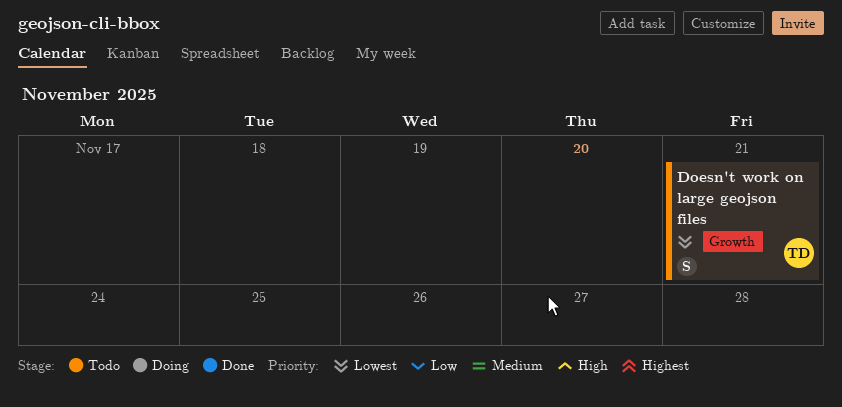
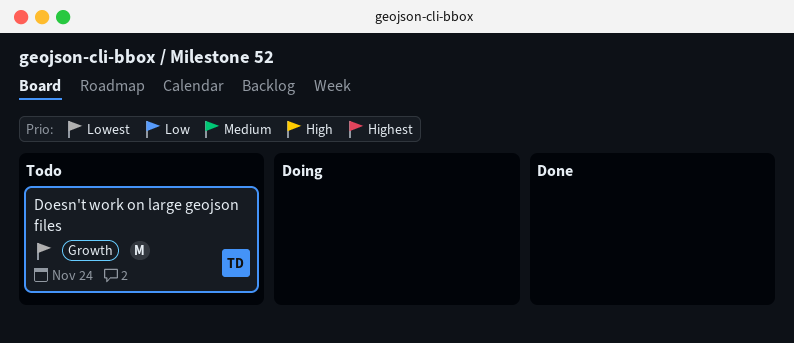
Doesn't work on large geojson files, estimate: S -> M
Doesn't work on large geojson files, due: Nov 21 -> Nov 24

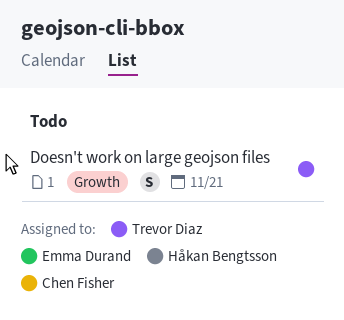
Doesn't work on large geojson files, estimate: M -> S
Doesn't work on large geojson files, due: Nov 24 -> Nov 21

